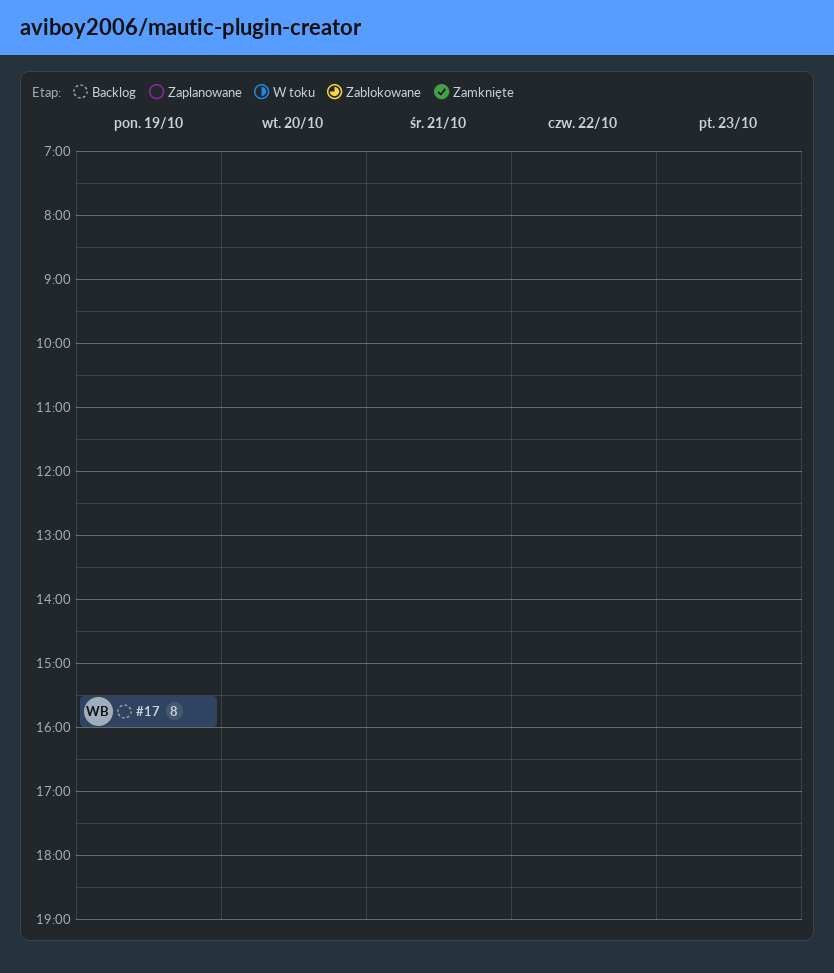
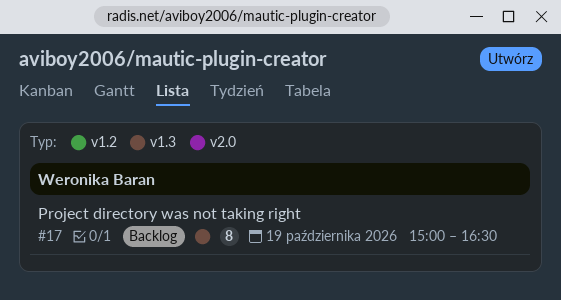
#17, begins: 15:30 -> 15:00
#17, ends: 16:00 -> 16:30

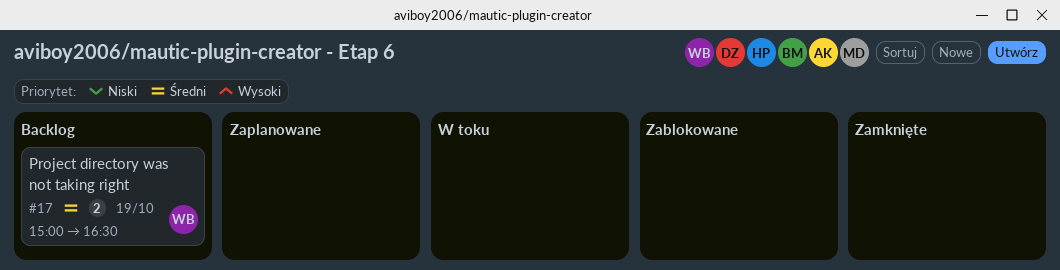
#17, estimate: 8 -> 2

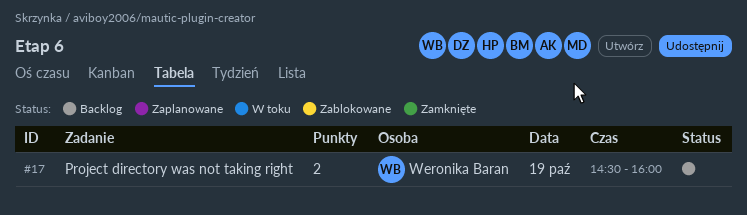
#17, begins: 15:00 -> 14:30
#17, ends: 16:30 -> 16:00

